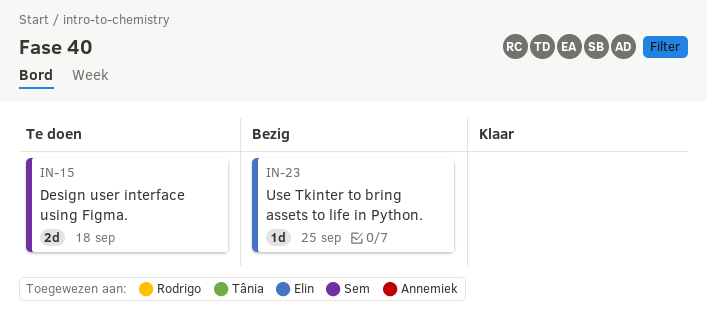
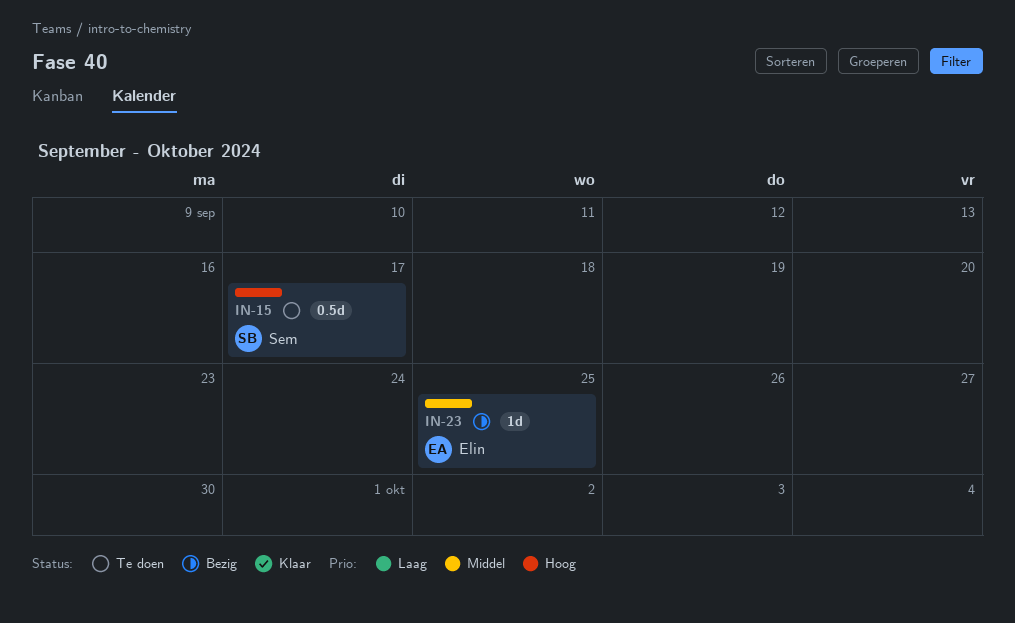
IN-15, estimate: 2d -> 0.5d
IN-15, due: Sep 18 -> Sep 17

